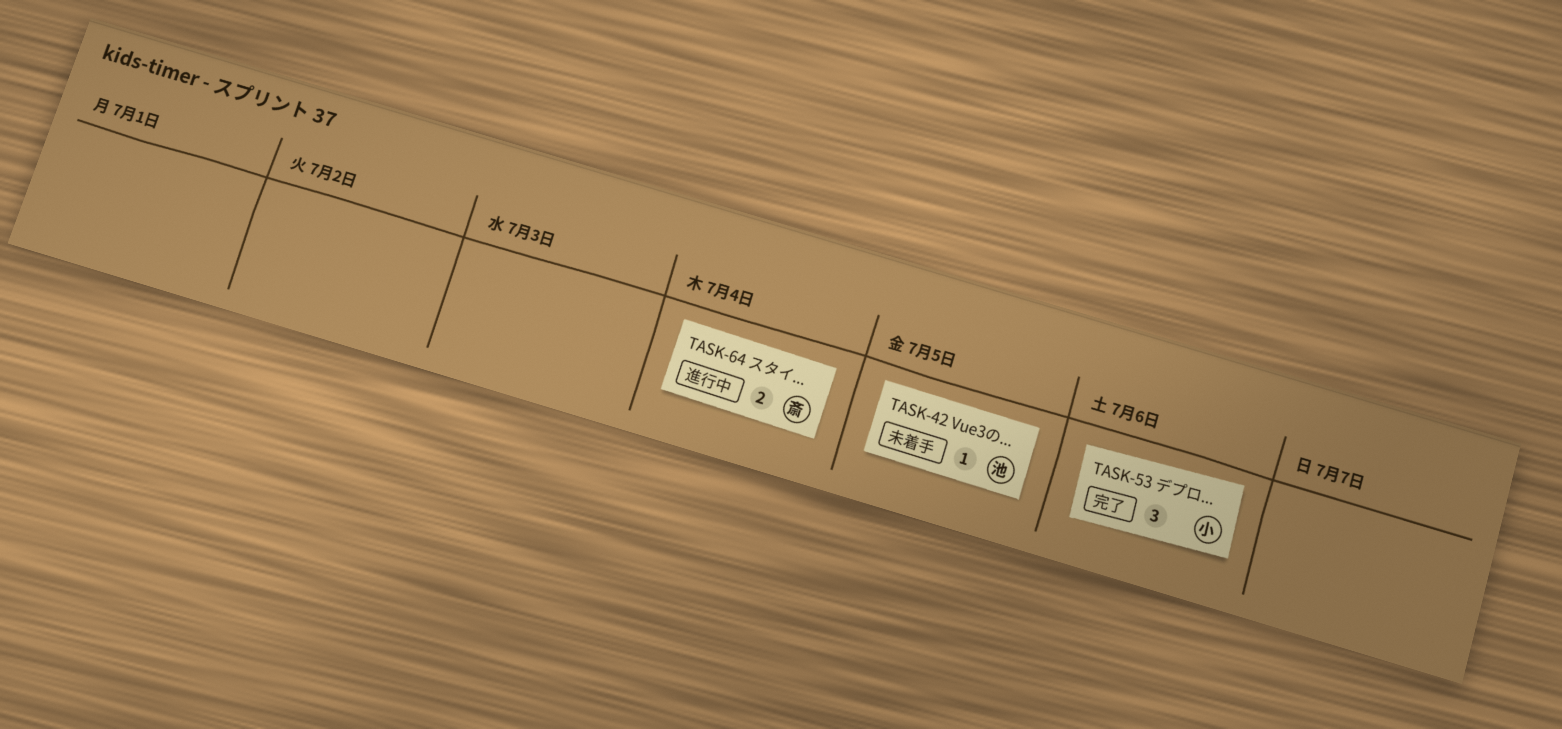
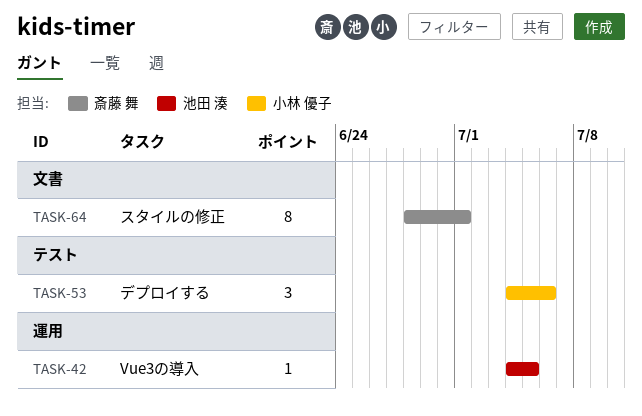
TASK-64, estimate: 2 -> 8
TASK-64, due: Jul 4 -> Jul 1

